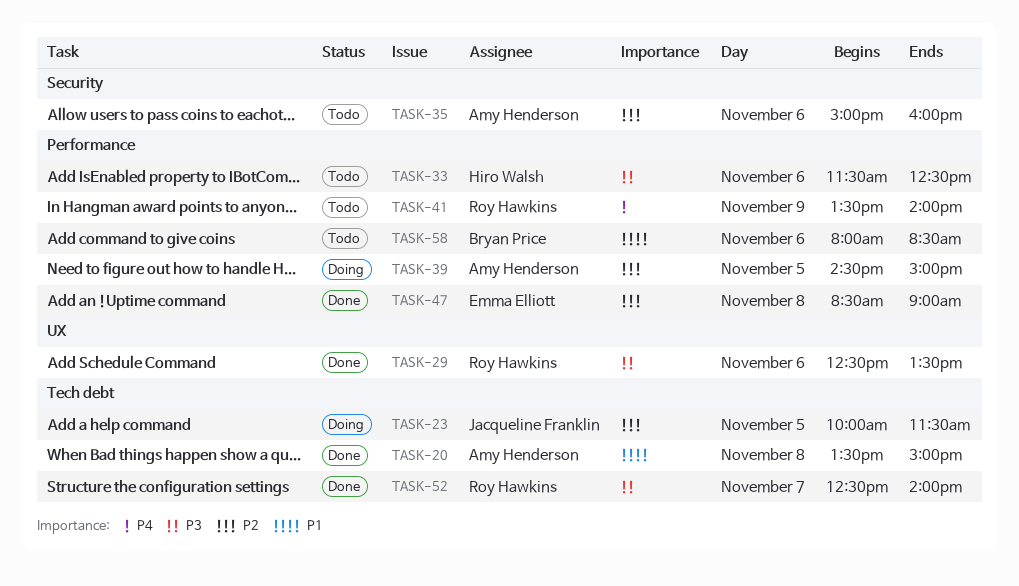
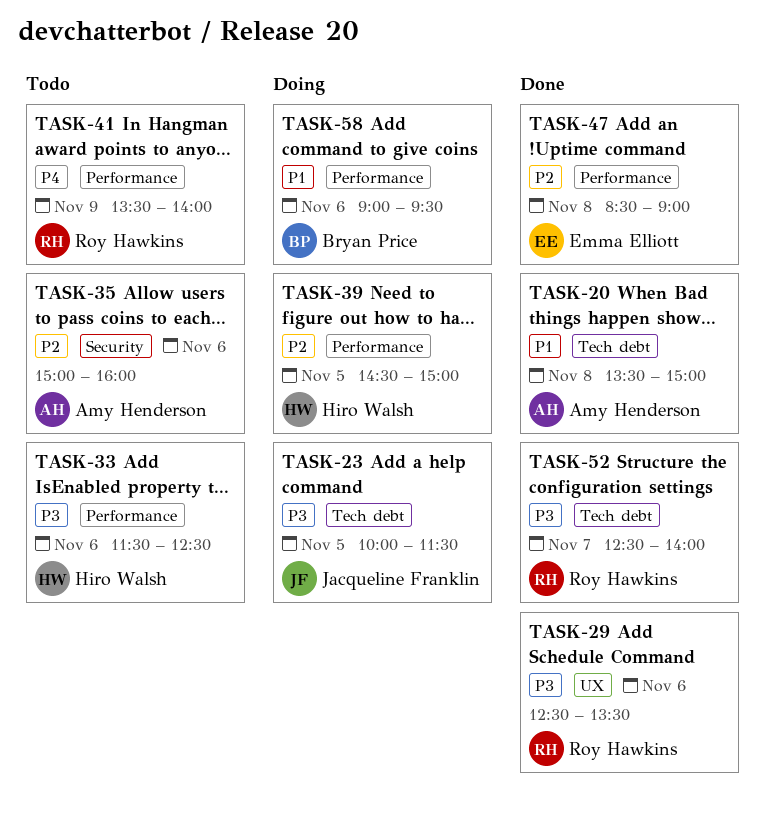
TASK-23, priority: P2 -> P3
TASK-39, owner: Amy Henderson -> Hiro Walsh
TASK-58, status: Todo -> Doing
TASK-58, begins: 08:00 -> 09:00
TASK-58, ends: 08:30 -> 09:30

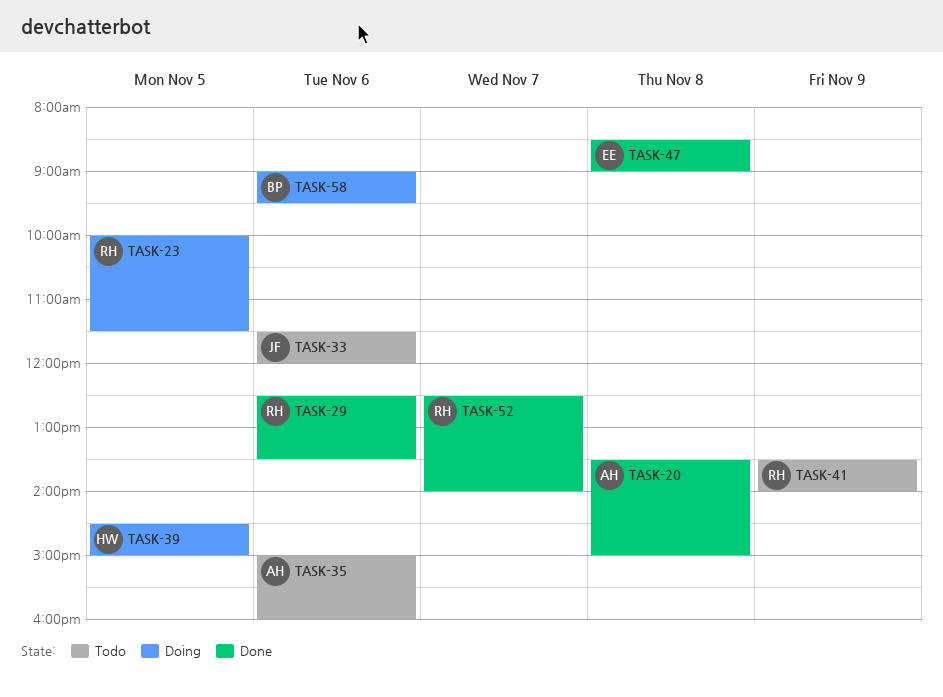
TASK-23, owner: Jacqueline Franklin -> Roy Hawkins
TASK-33, owner: Hiro Walsh -> Jacqueline Franklin
TASK-33, ends: 12:30 -> 12:00

